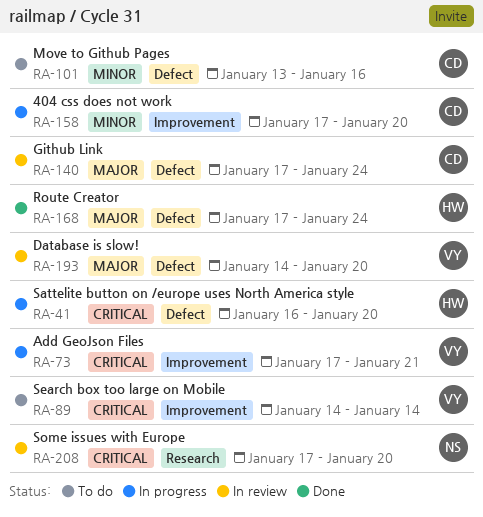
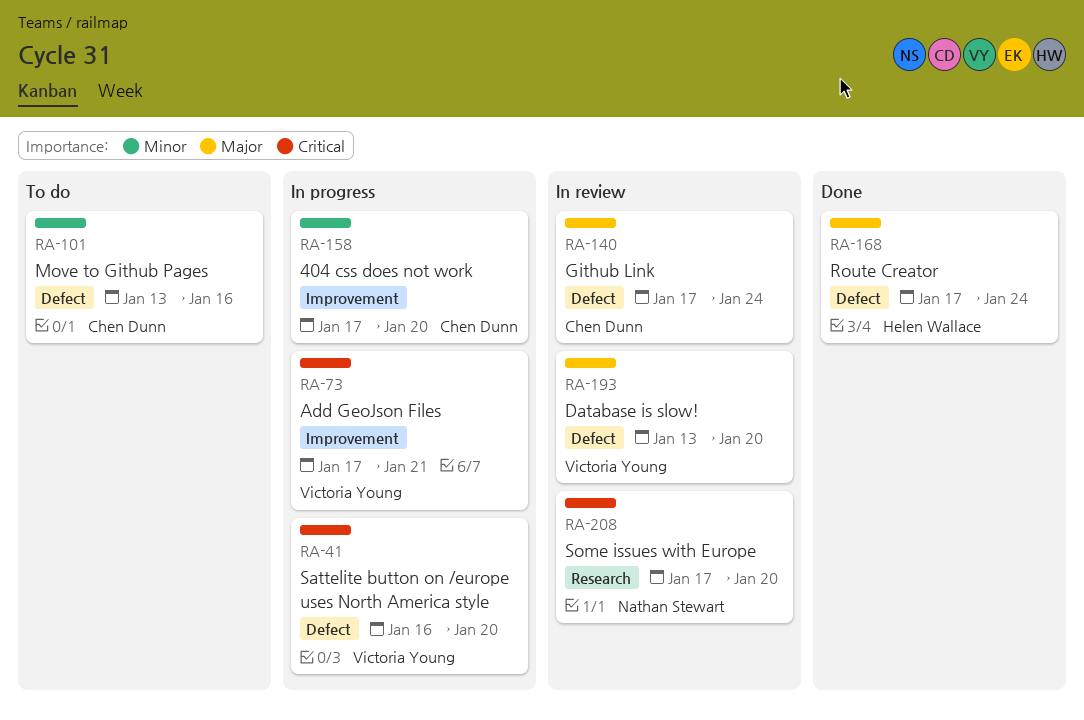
RA-41, owner: Helen Wallace -> Victoria Young
RA-89: present -> none
RA-193, start: Jan 14 -> Jan 13

